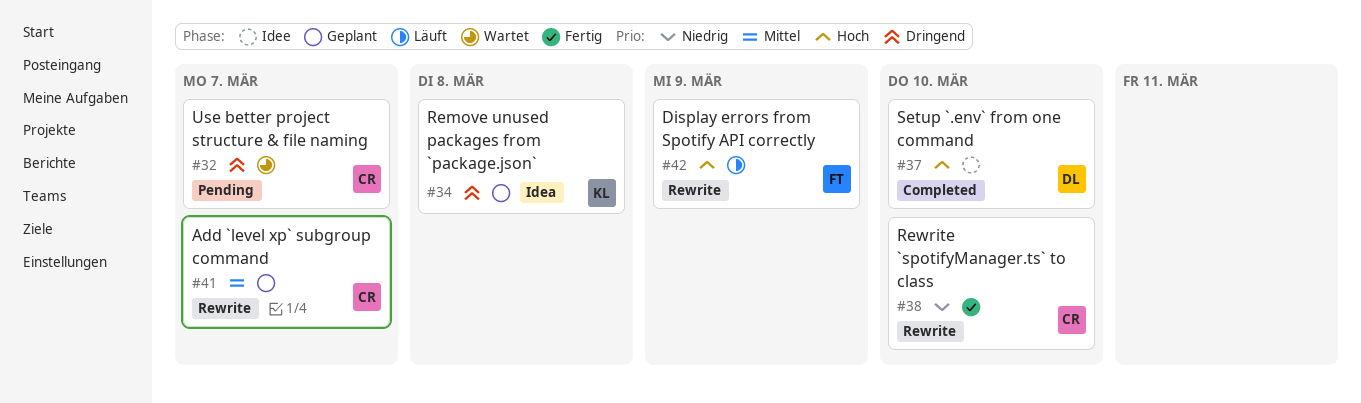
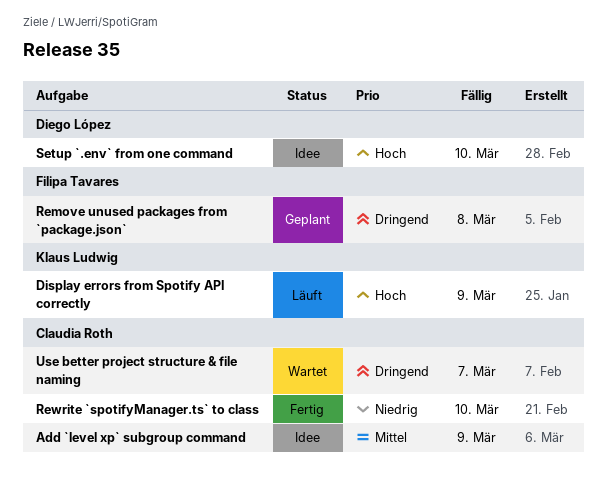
Add `level xp` subgroup command, status: Geplant -> Idee
Add `level xp` subgroup command, due: Mar 7 -> Mar 9
Display errors from Spotify API correctly, owner: Filipa Tavares -> Klaus Ludwig
Remove unused packages from `package.json`, owner: Klaus Ludwig -> Filipa Tavares

